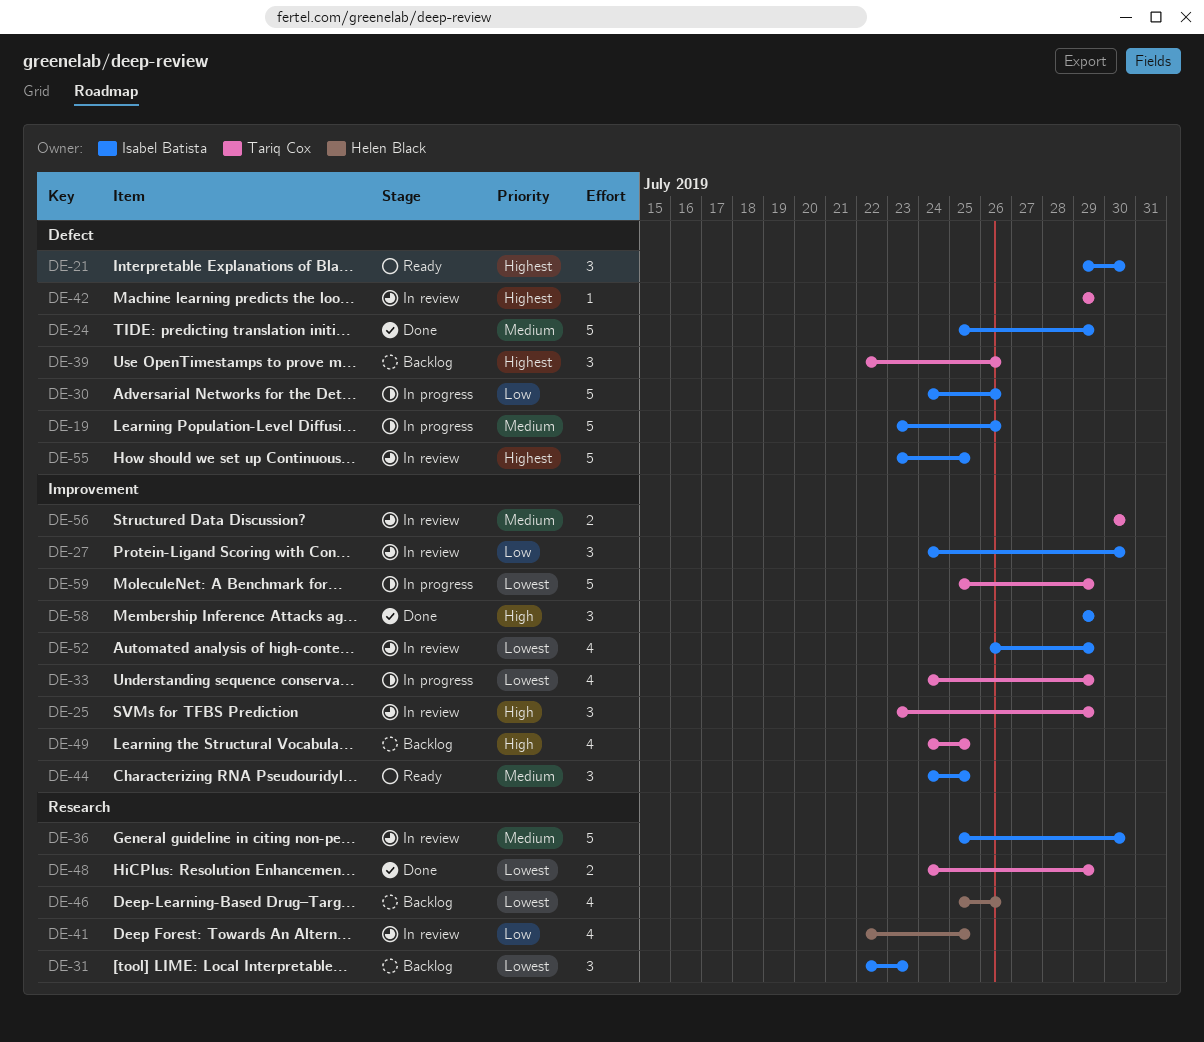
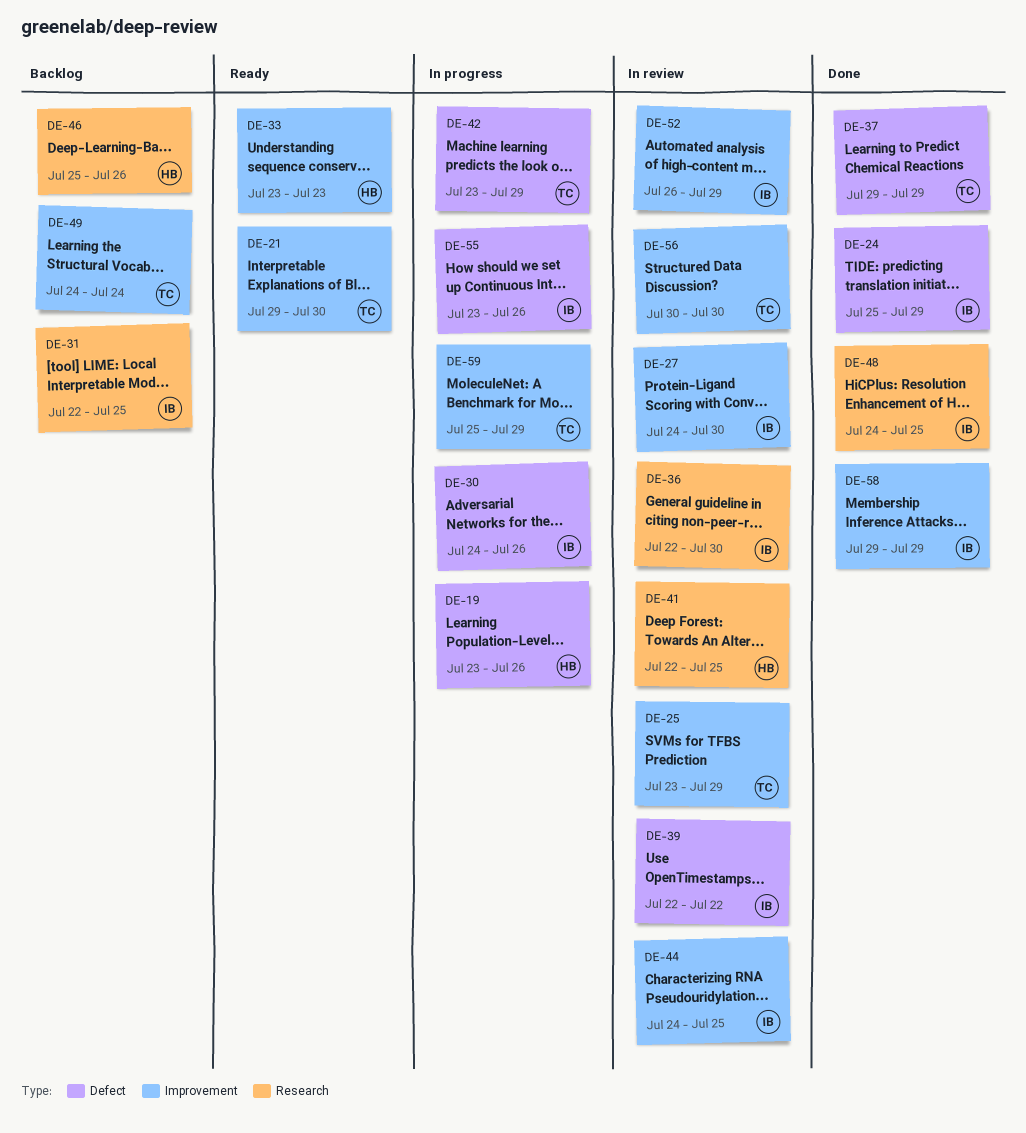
DE-19, owner: Isabel Batista -> Helen Black
DE-21, owner: Isabel Batista -> Tariq Cox
DE-21, label: Defect -> Improvement
DE-31, due: Jul 23 -> Jul 25
DE-33, status: In progress -> Ready
DE-33, owner: Tariq Cox -> Helen Black
DE-33, start: Jul 24 -> Jul 23
DE-33, due: Jul 29 -> Jul 23
DE-36, start: Jul 25 -> Jul 22
DE-37: none -> present
DE-39, status: Backlog -> In review
DE-39, owner: Tariq Cox -> Isabel Batista
DE-39, due: Jul 26 -> Jul 22
DE-42, status: In review -> In progress
DE-42, start: Jul 29 -> Jul 23
DE-44, status: Ready -> In review
DE-48, owner: Tariq Cox -> Isabel Batista
DE-48, due: Jul 29 -> Jul 25
DE-49, due: Jul 25 -> Jul 24
DE-55, status: In review -> In progress
DE-55, due: Jul 25 -> Jul 26

